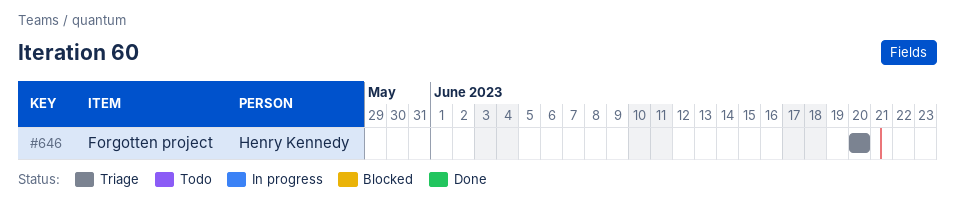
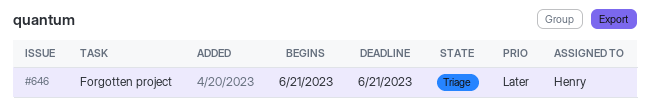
#646, start: Jun 20 -> Jun 21
#646, due: Jun 20 -> Jun 21

